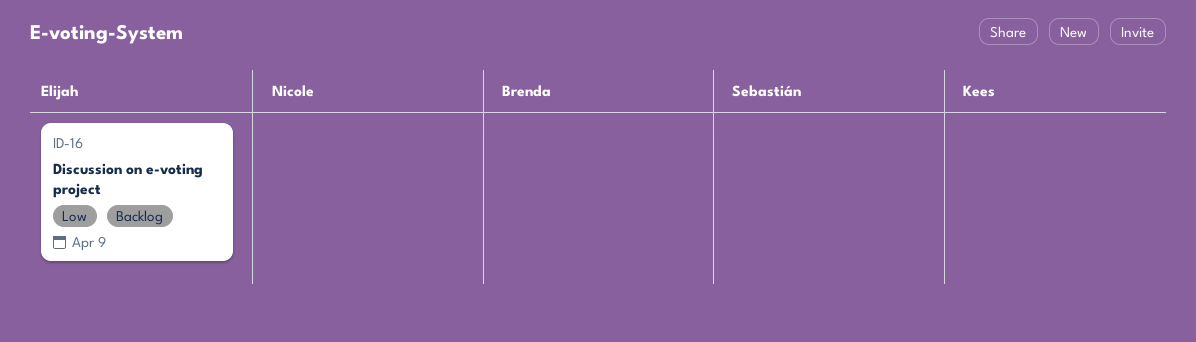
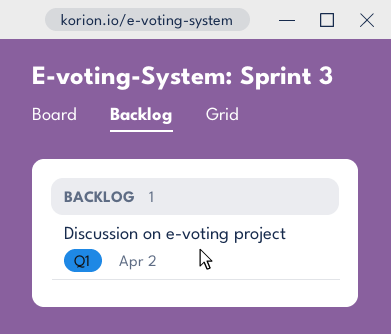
Discussion on e-voting project, due: Apr 9 -> Apr 2

